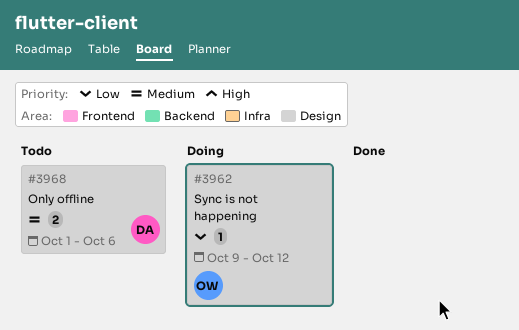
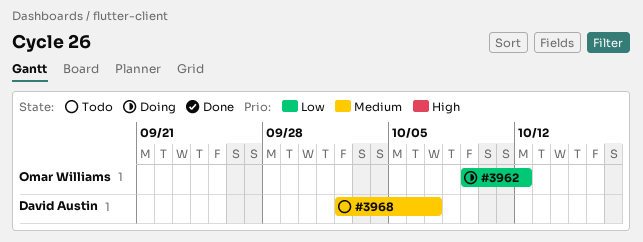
#3968, start: Oct 1 -> Oct 2
#3968, due: Oct 6 -> Oct 7

